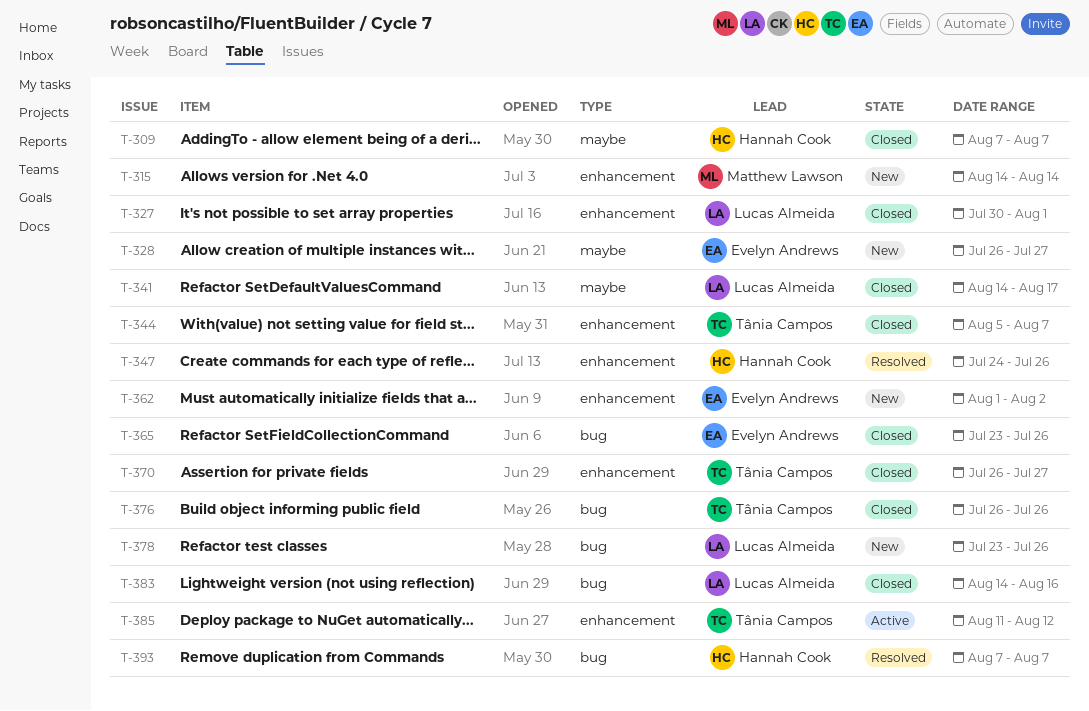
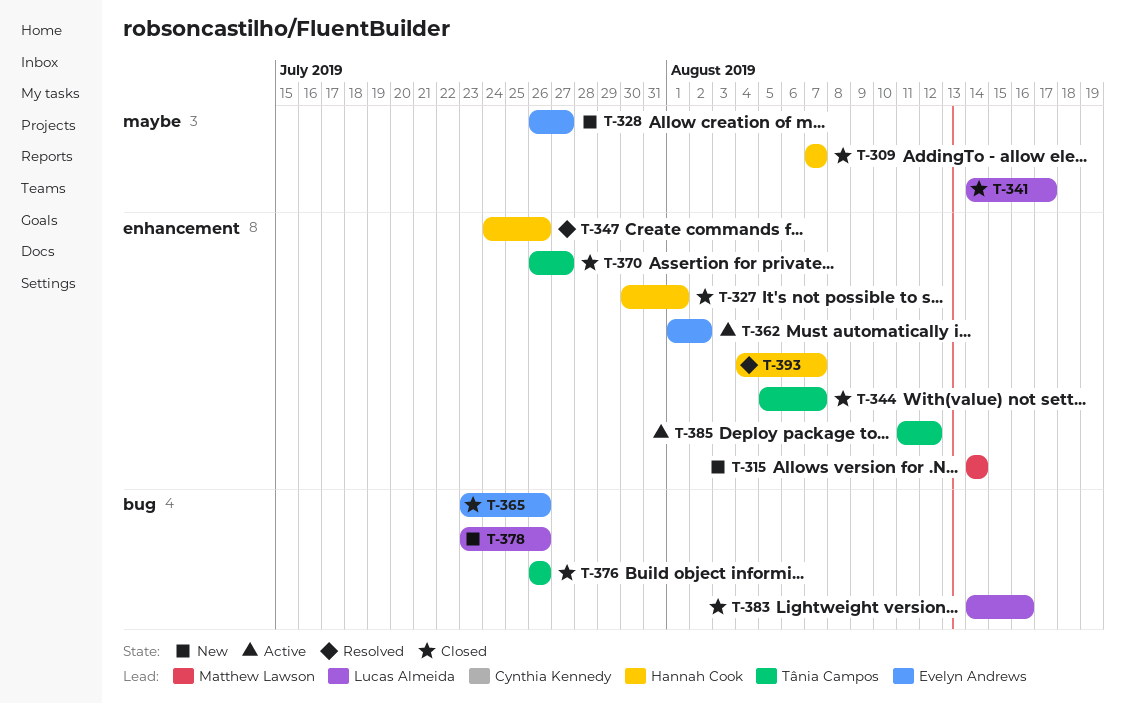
T-327, owner: Lucas Almeida -> Hannah Cook
T-362, status: New -> Active
T-393, label: bug -> enhancement
T-393, start: Aug 7 -> Aug 4

